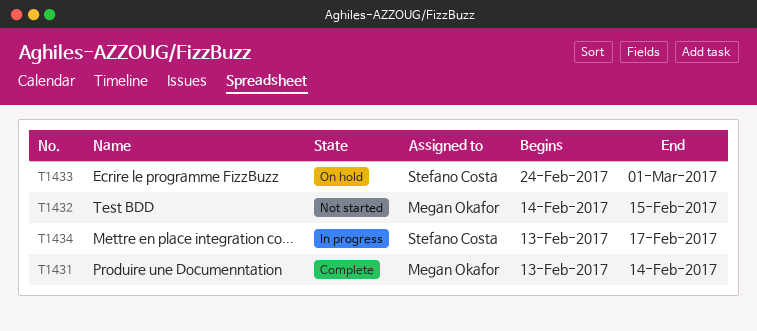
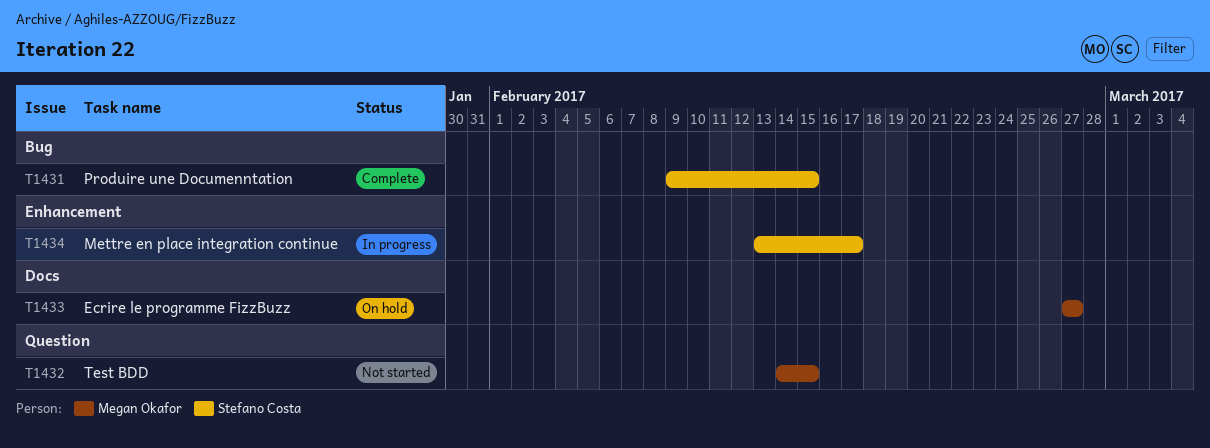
T1431, owner: Megan Okafor -> Stefano Costa
T1431, start: Feb 13 -> Feb 9
T1431, due: Feb 14 -> Feb 15
T1433, owner: Stefano Costa -> Megan Okafor
T1433, start: Feb 24 -> Feb 27
T1433, due: Mar 1 -> Feb 27

